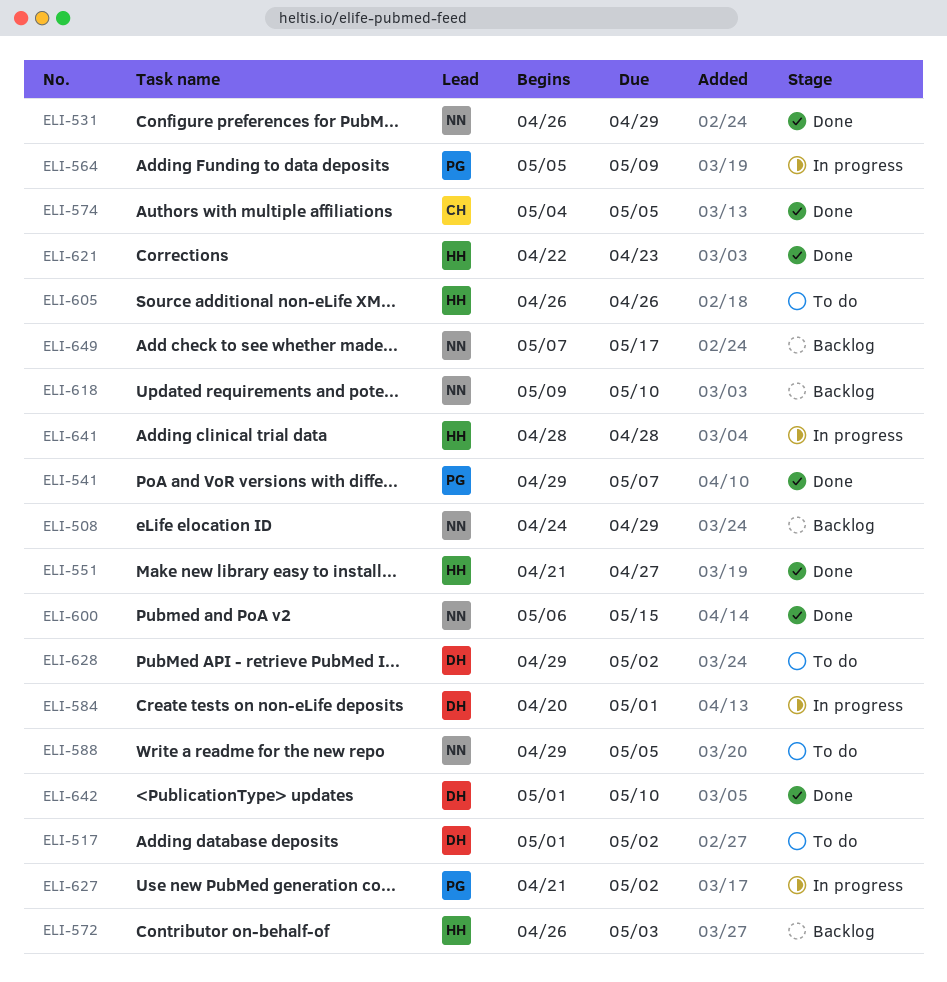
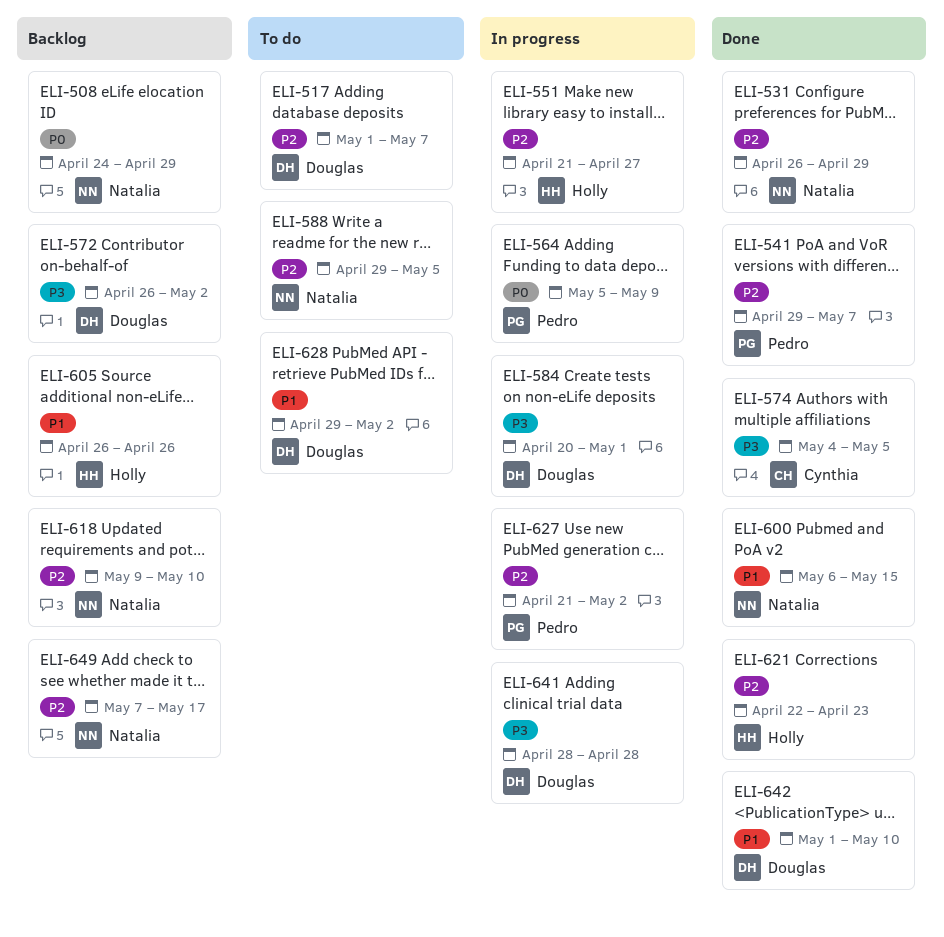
ELI-517, due: May 2 -> May 7
ELI-551, status: Done -> In progress
ELI-572, owner: Holly -> Douglas
ELI-572, due: May 3 -> May 2
ELI-605, status: To do -> Backlog
ELI-641, owner: Holly -> Douglas

